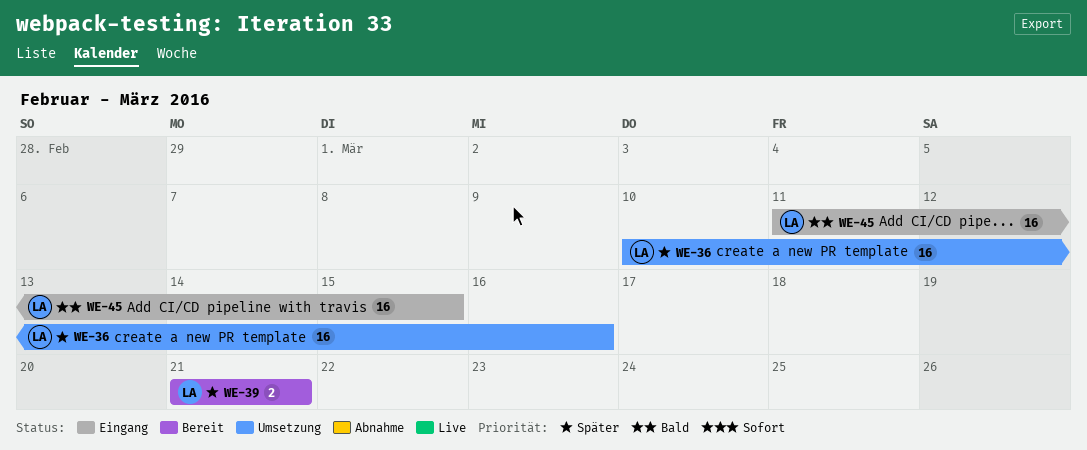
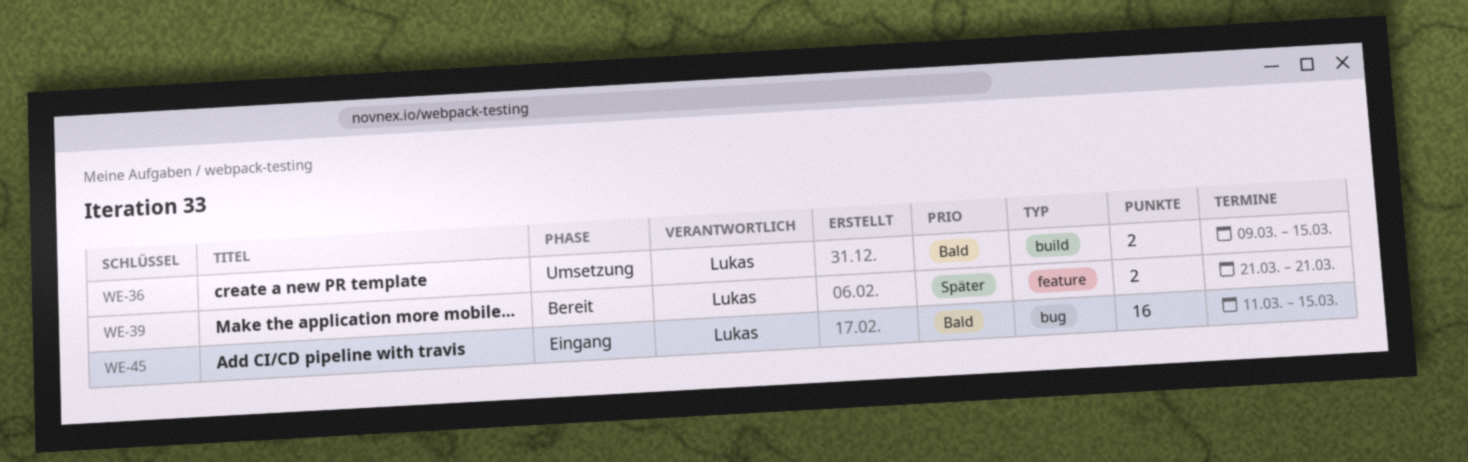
WE-36, priority: Später -> Bald
WE-36, estimate: 16 -> 2
WE-36, start: Mar 10 -> Mar 9
WE-36, due: Mar 16 -> Mar 15

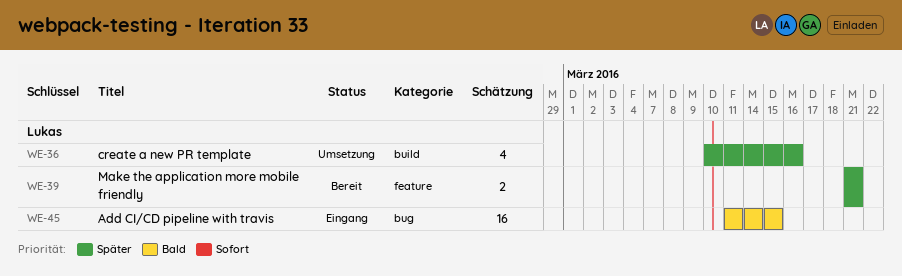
WE-36, priority: Bald -> Später
WE-36, estimate: 2 -> 4
WE-36, start: Mar 9 -> Mar 10
WE-36, due: Mar 15 -> Mar 16

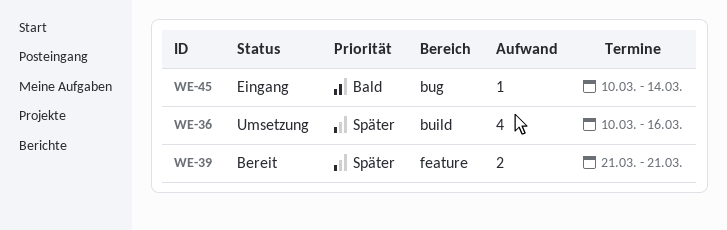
WE-45, estimate: 16 -> 1
WE-45, start: Mar 11 -> Mar 10
WE-45, due: Mar 15 -> Mar 14

